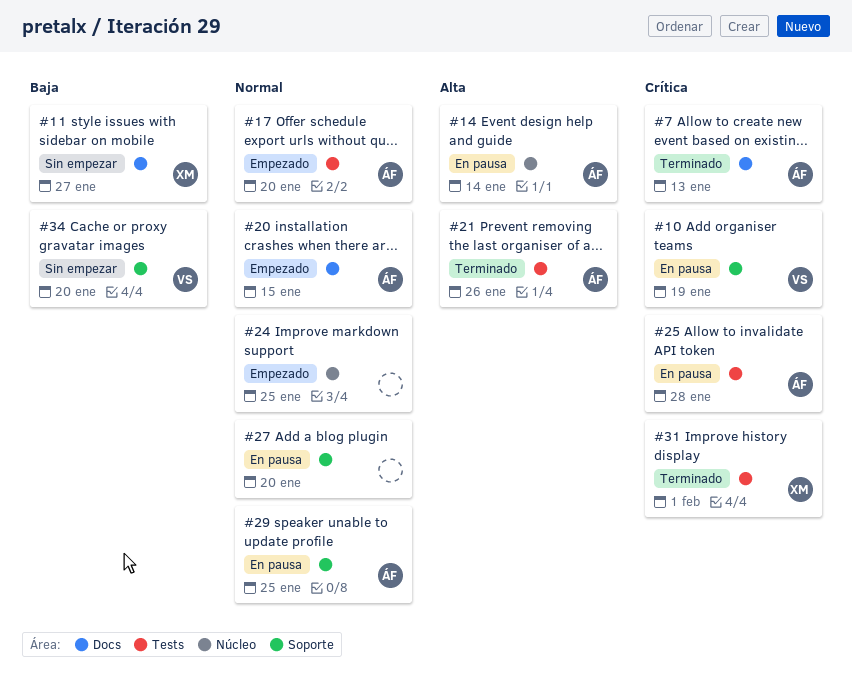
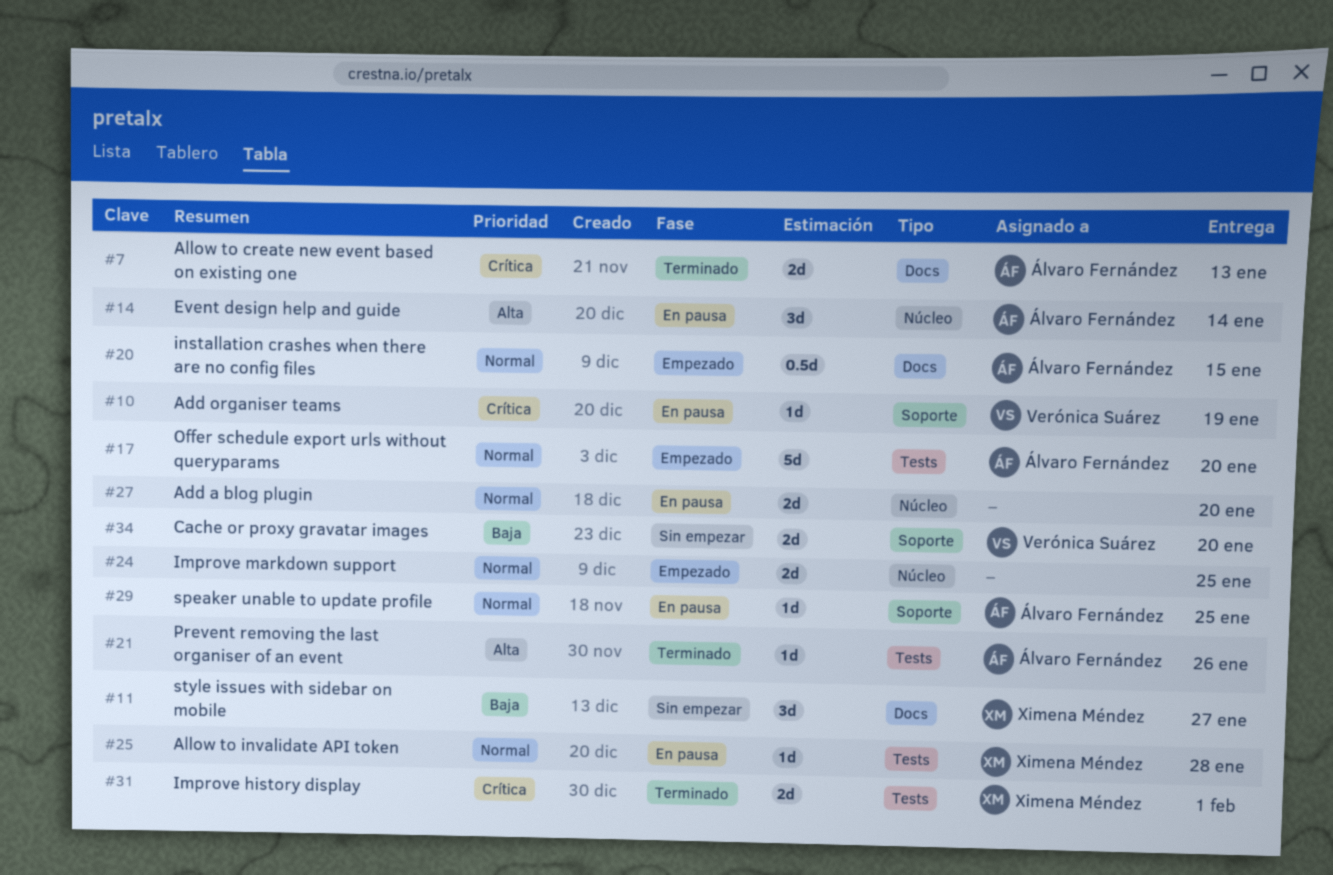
#25, owner: Álvaro Fernández -> Ximena Méndez
#25, priority: Crítica -> Normal
#27, label: Soporte -> Núcleo

